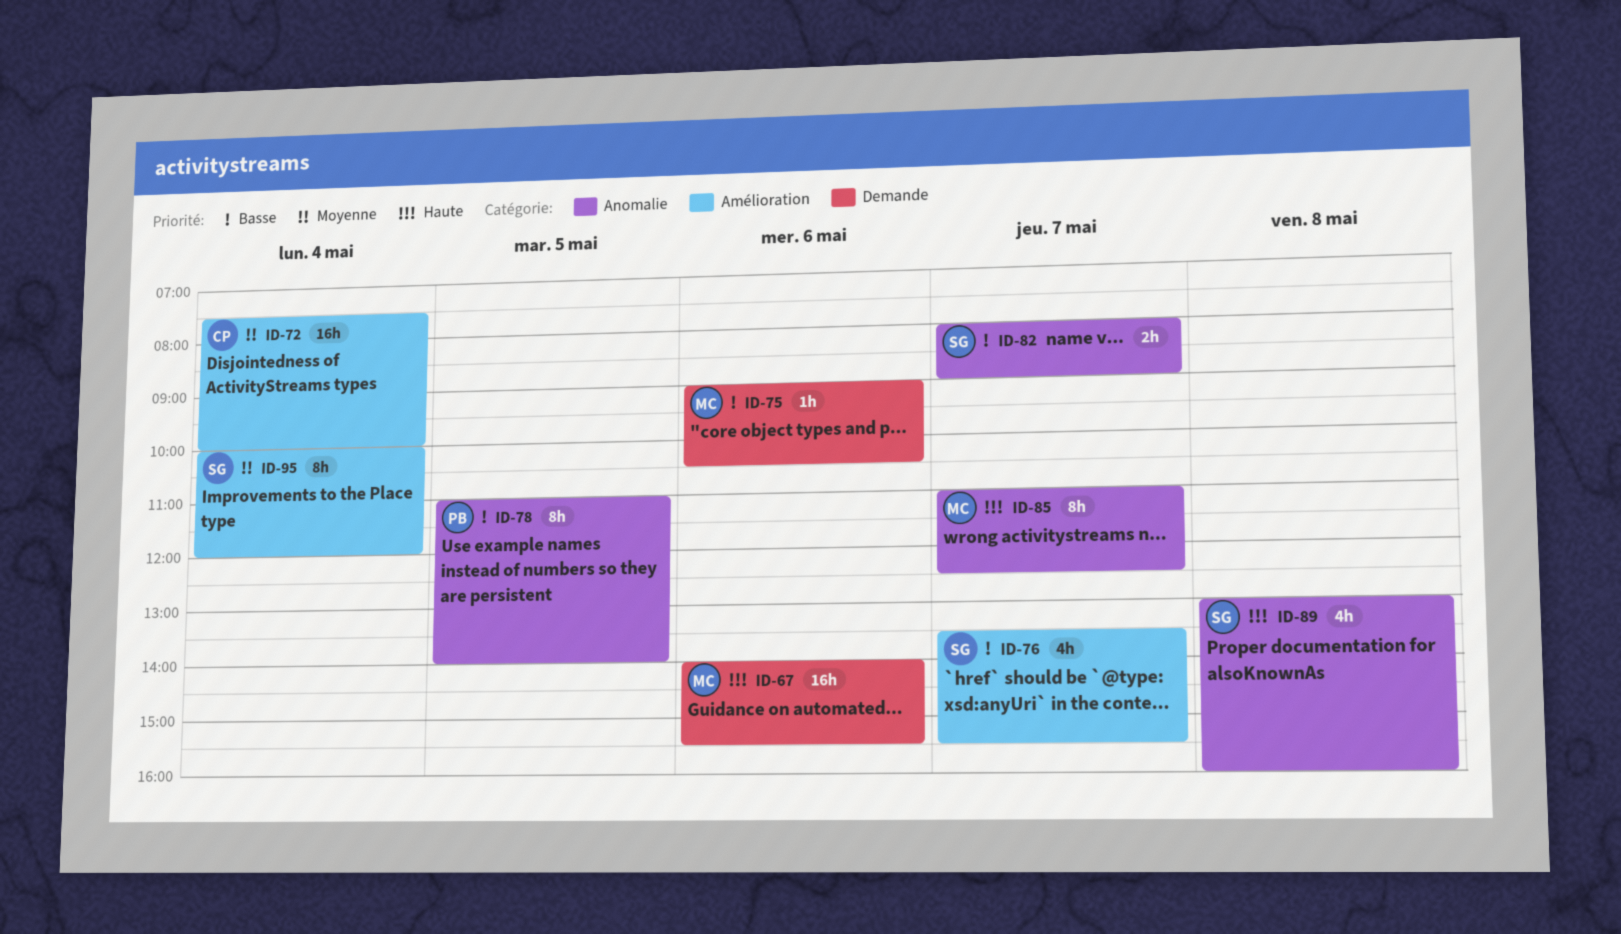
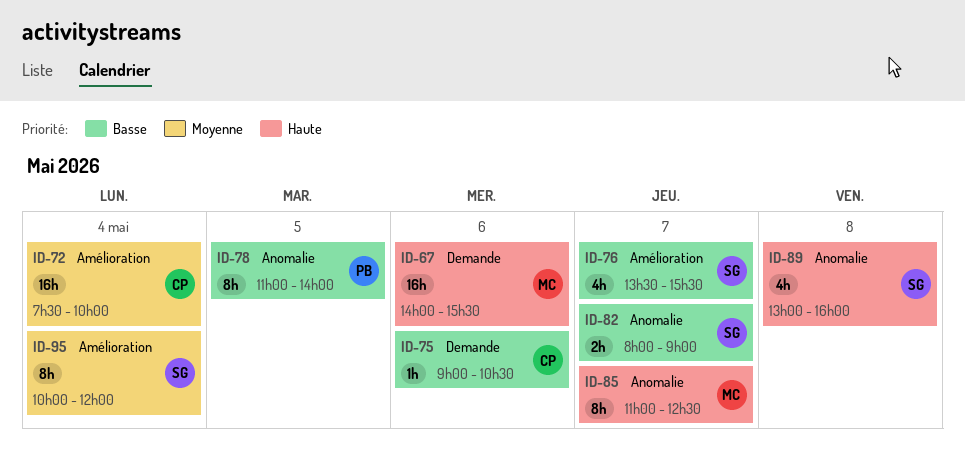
ID-75, owner: MC -> CP

